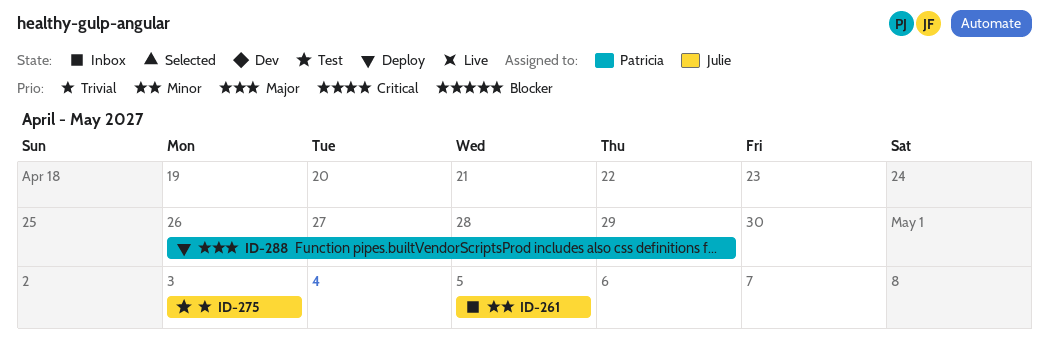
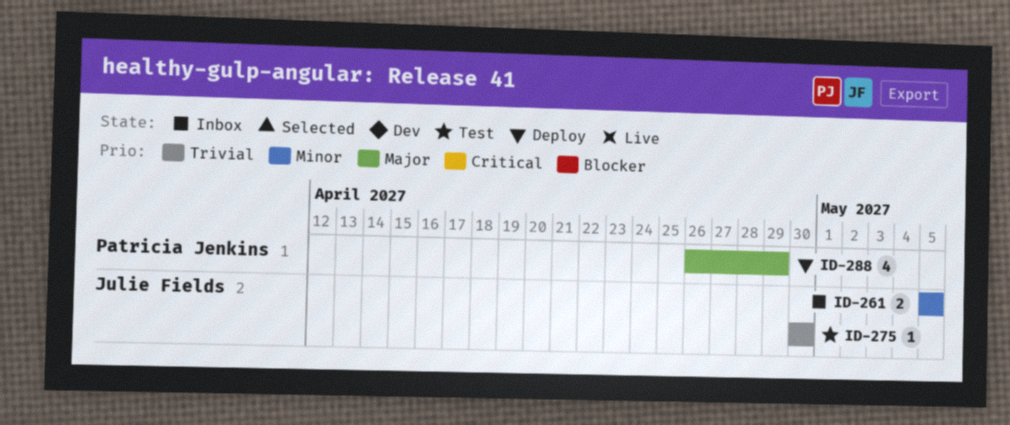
ID-275, start: May 3 -> Apr 30
ID-275, due: May 3 -> Apr 30

